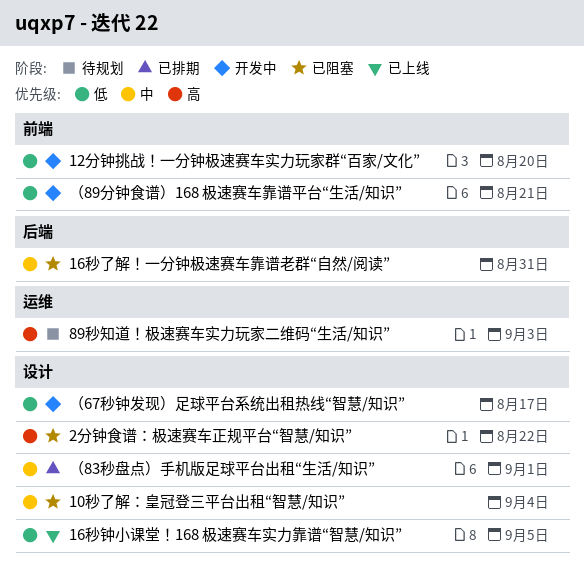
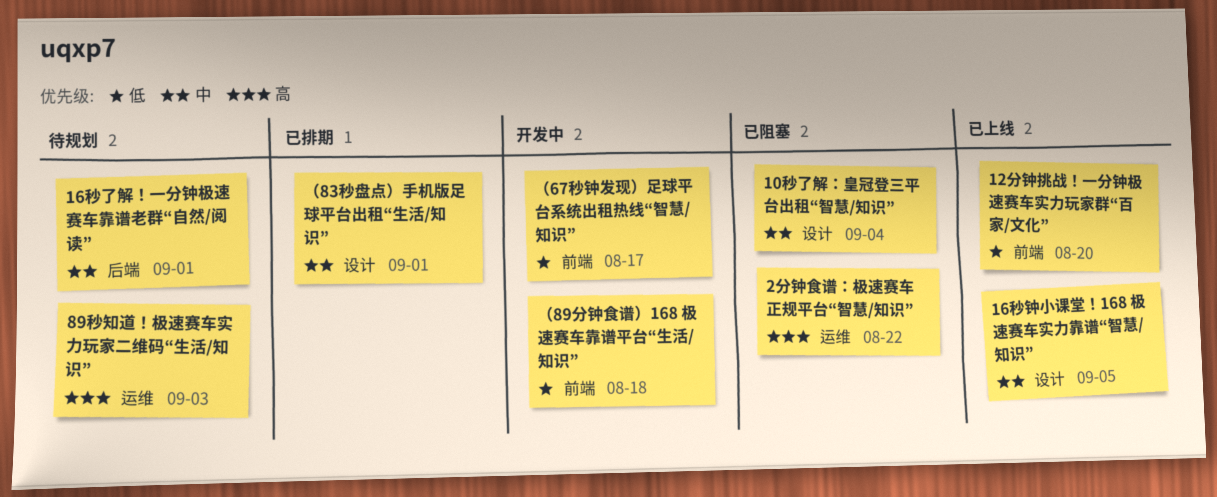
12分钟挑战！一分钟极速赛车实力玩家群“百家/文化”, status: 开发中 -> 已上线
16秒了解！一分钟极速赛车靠谱老群“自然/阅读”, status: 已阻塞 -> 待规划
16秒了解！一分钟极速赛车靠谱老群“自然/阅读”, due: Aug 31 -> Sep 1
16秒钟小课堂！168 极速赛车实力靠谱“智慧/知识”, priority: 低 -> 中
2分钟食谱：极速赛车正规平台“智慧/知识”, label: 设计 -> 运维
（67秒钟发现）足球平台系统出租热线“智慧/知识”, label: 设计 -> 前端
（89分钟食谱）168 极速赛车靠谱平台“生活/知识”, due: Aug 21 -> Aug 18

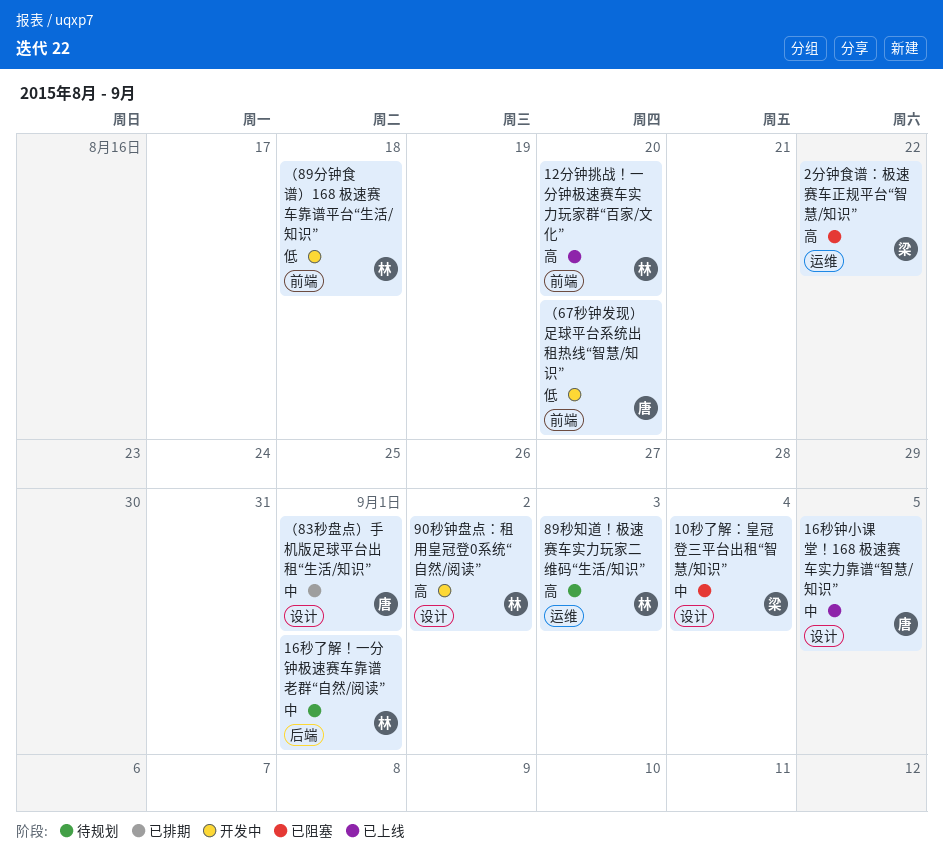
12分钟挑战！一分钟极速赛车实力玩家群“百家/文化”, priority: 低 -> 高
90秒钟盘点：租用皇冠登0系统“自然/阅读”: none -> present
（67秒钟发现）足球平台系统出租热线“智慧/知识”, due: Aug 17 -> Aug 20

